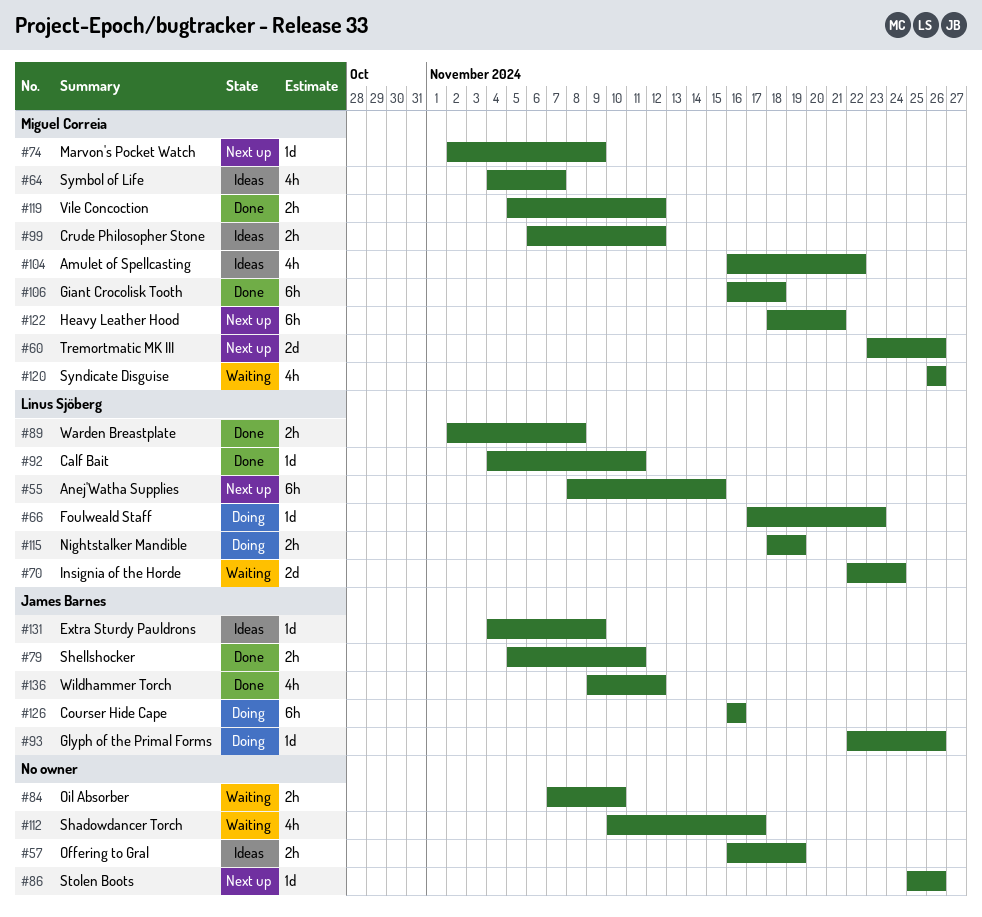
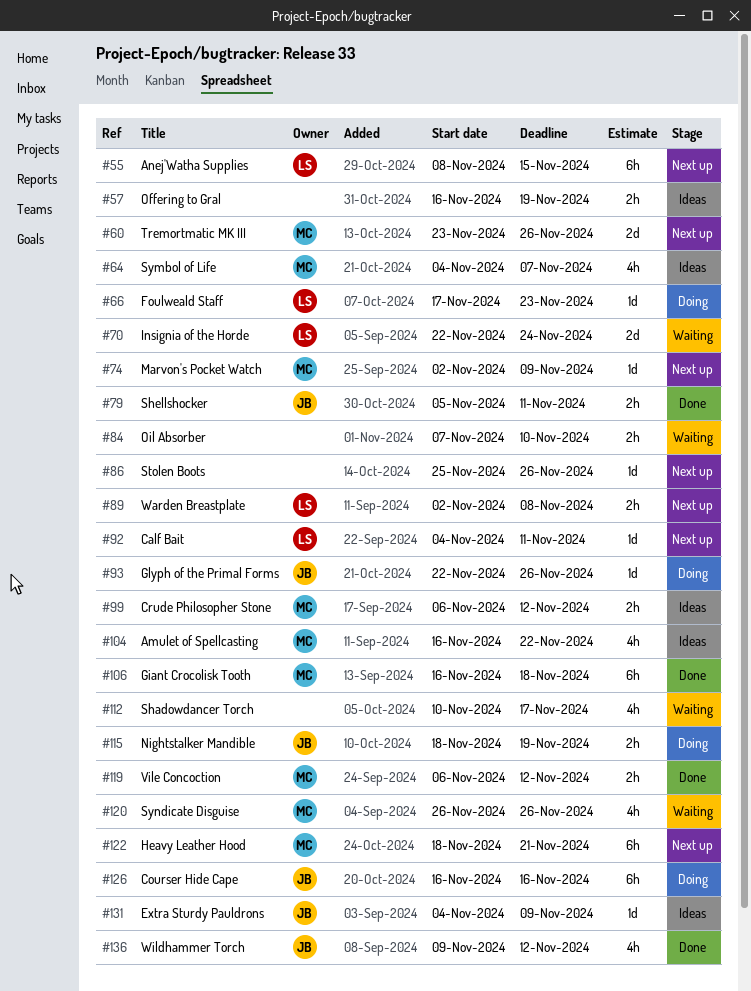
#89, status: Done -> Next up
#92, status: Done -> Next up
#115, owner: Linus Sjöberg -> James Barnes
#119, start: Nov 5 -> Nov 6

